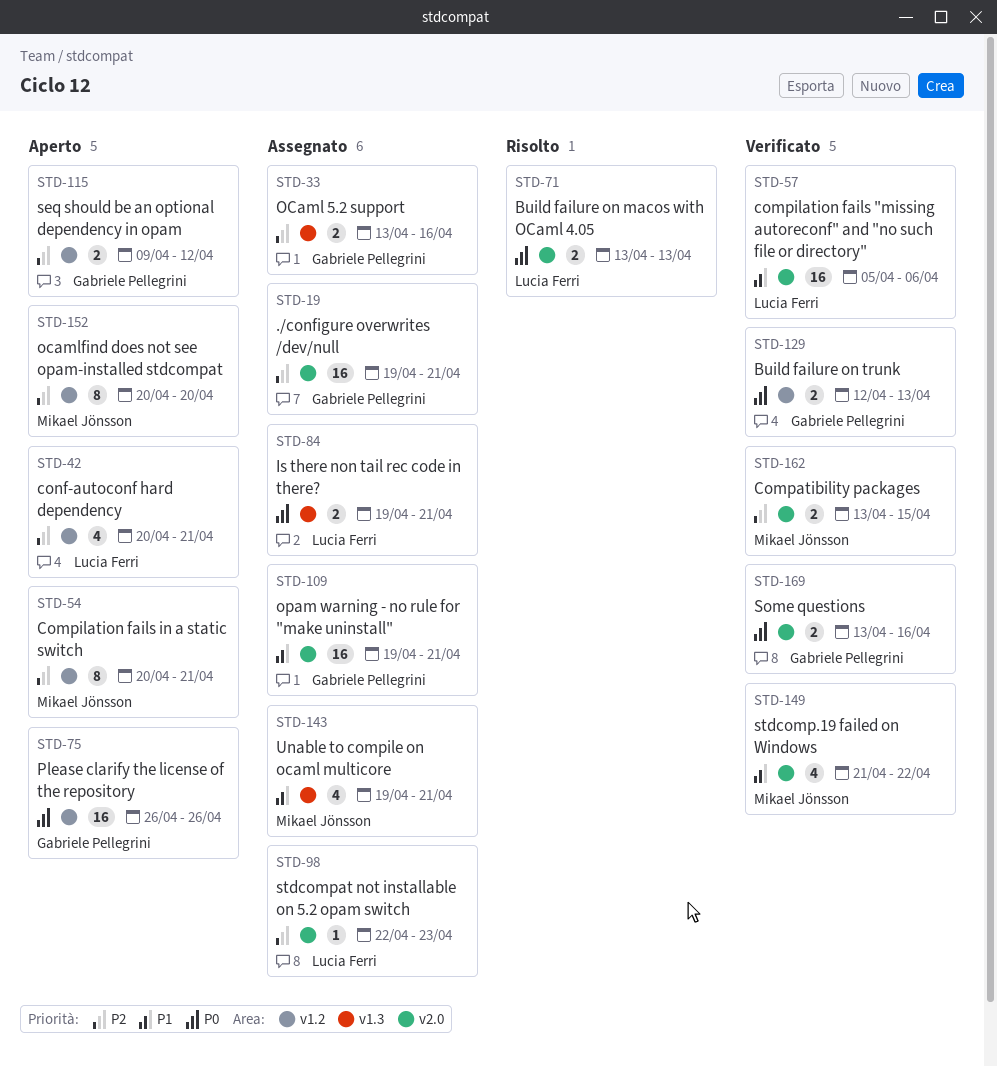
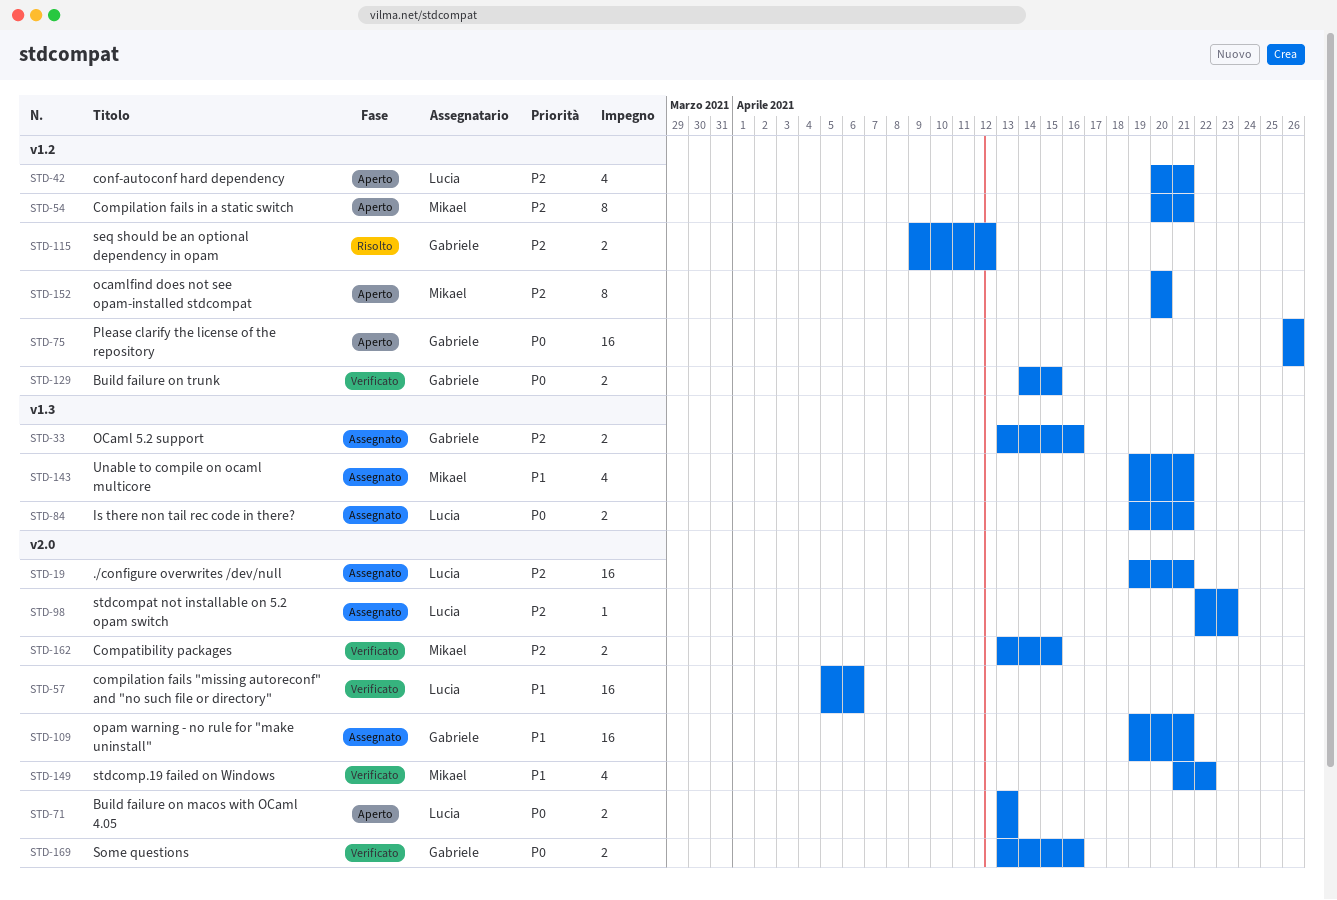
STD-19, owner: Gabriele Pellegrini -> Lucia Ferri
STD-71, status: Risolto -> Aperto
STD-115, status: Aperto -> Risolto
STD-129, start: Apr 12 -> Apr 14
STD-129, due: Apr 13 -> Apr 15

